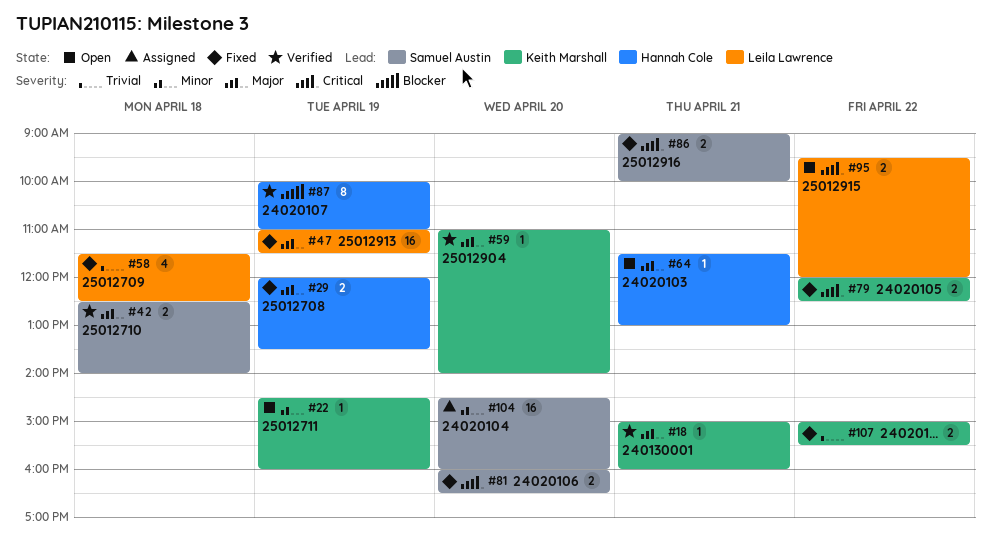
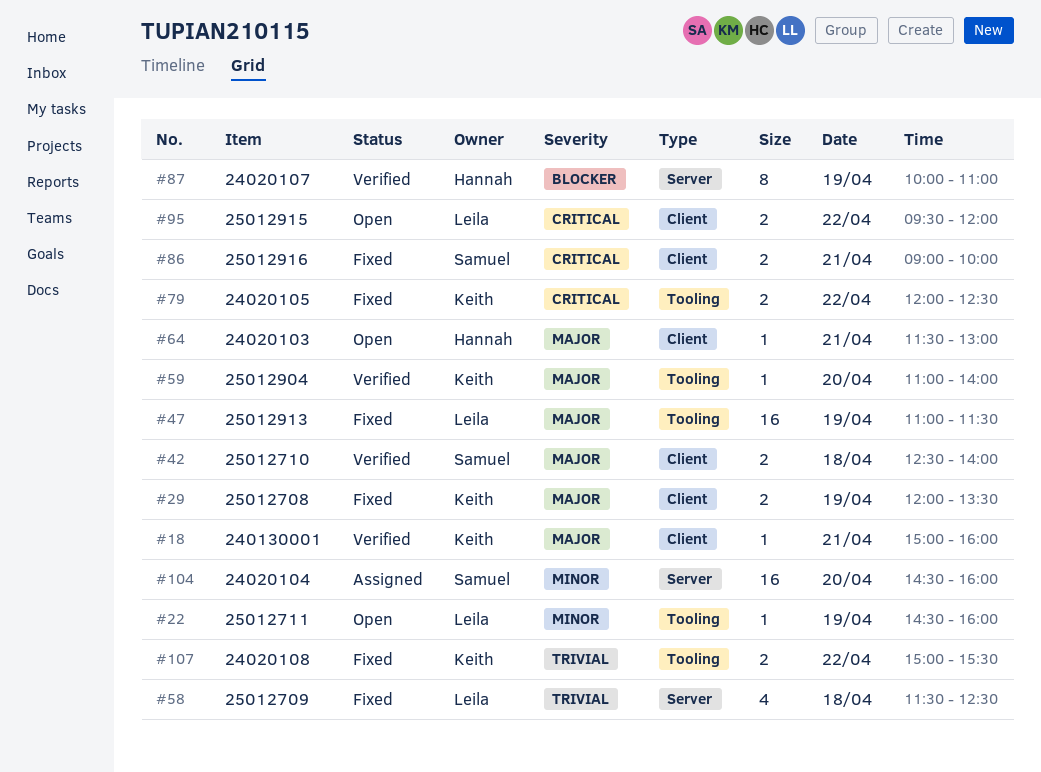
#22, owner: Keith Marshall -> Leila Lawrence
#29, owner: Hannah Cole -> Keith Marshall
#81: present -> none

